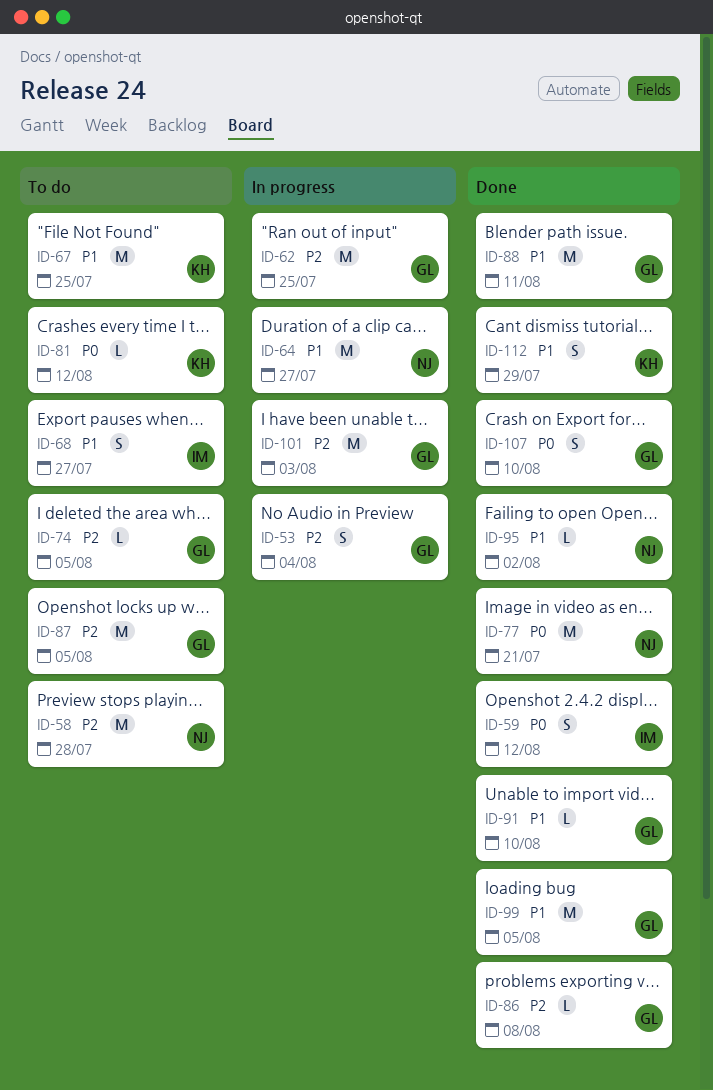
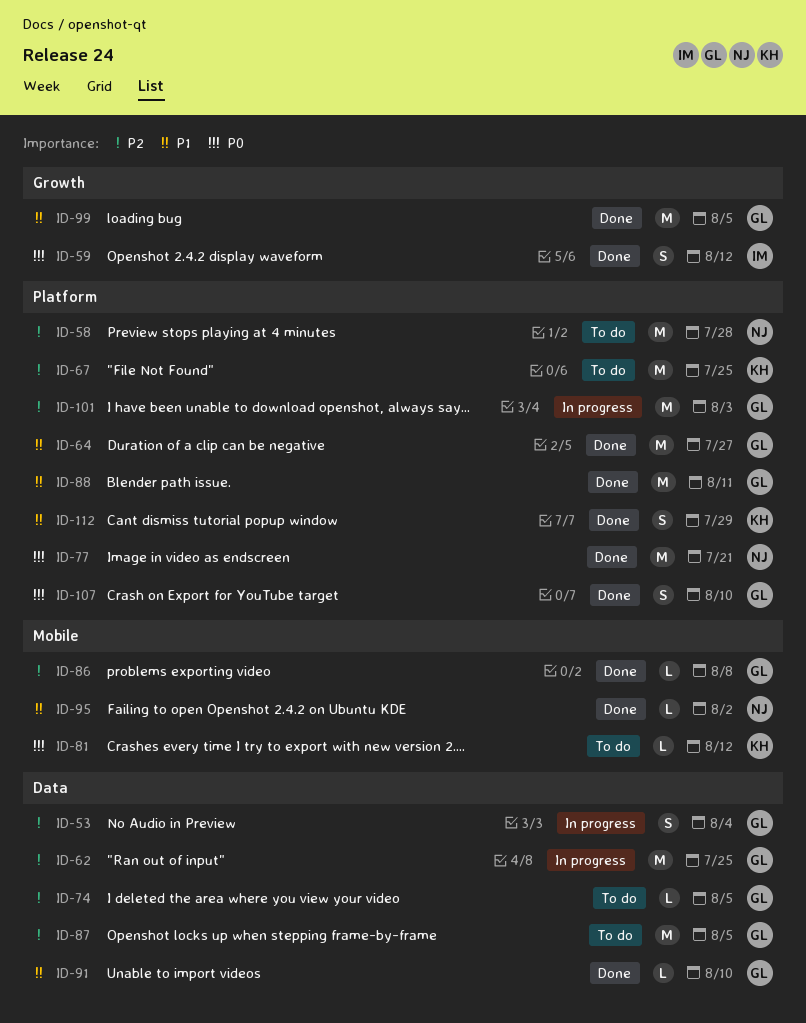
ID-64, status: In progress -> Done
ID-64, owner: NJ -> GL
ID-67, priority: P1 -> P2
ID-68: present -> none

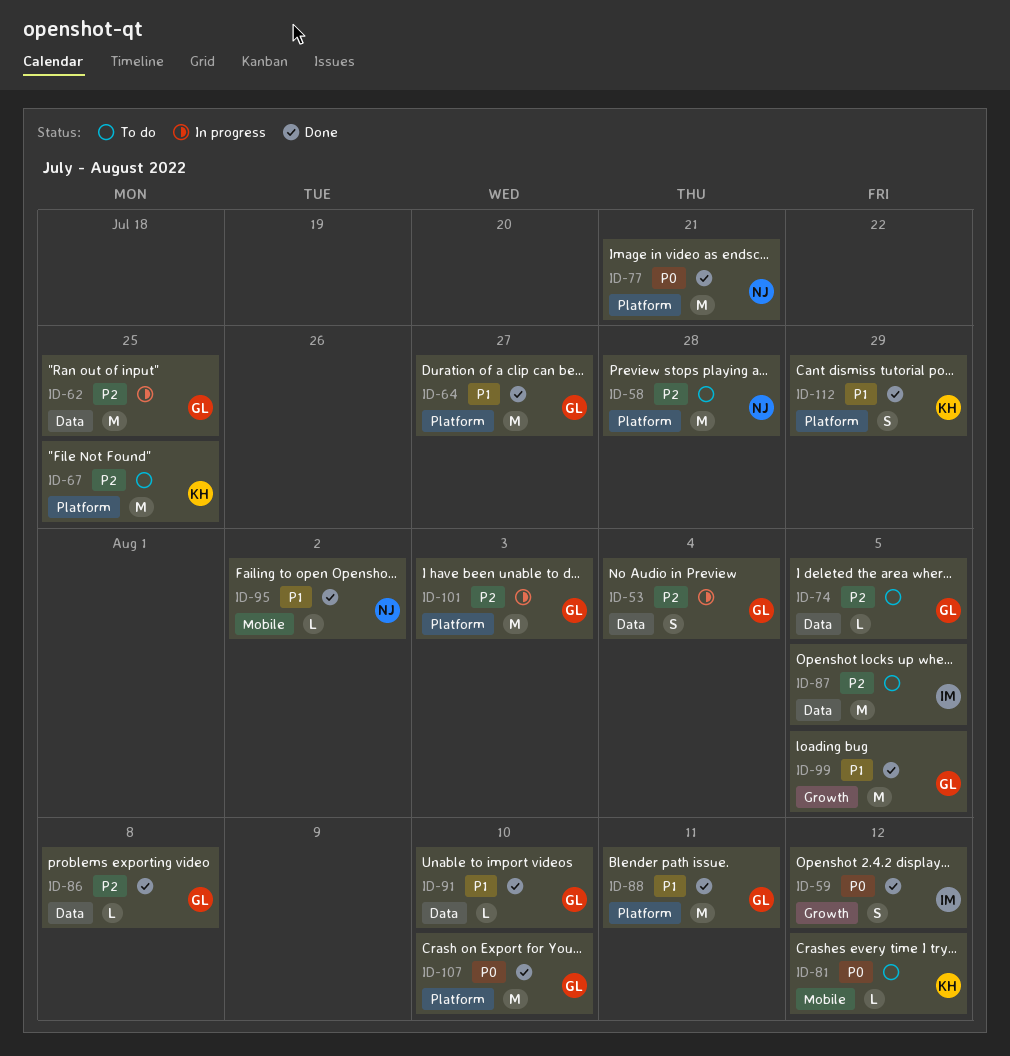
ID-86, label: Mobile -> Data
ID-87, owner: GL -> IM
ID-107, estimate: S -> M

